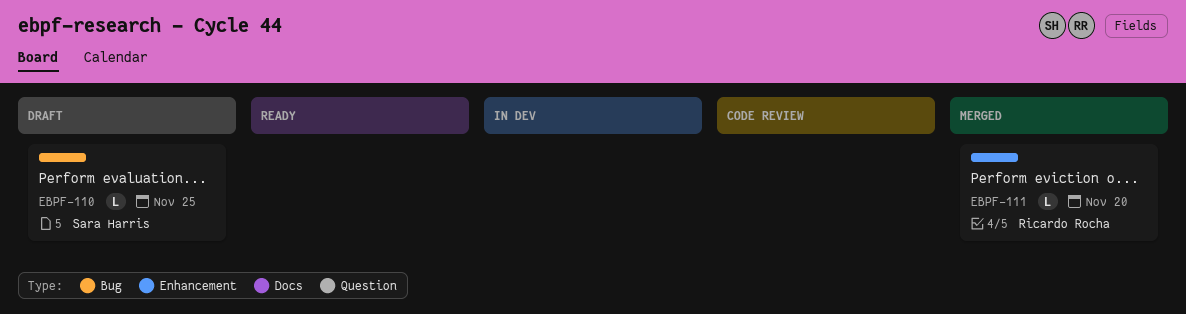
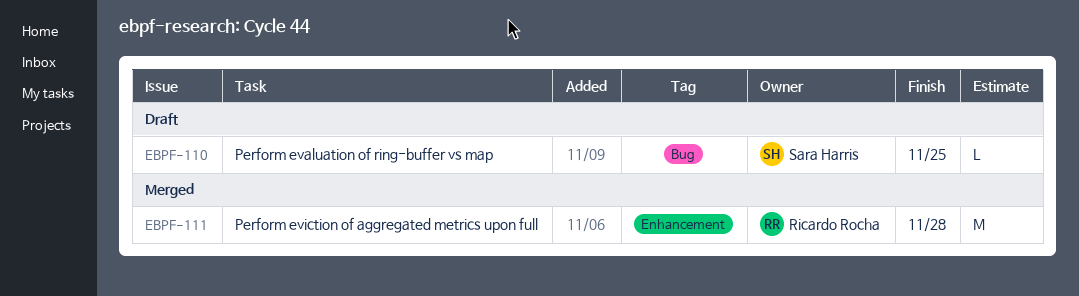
EBPF-111, estimate: L -> M
EBPF-111, due: Nov 20 -> Nov 28

